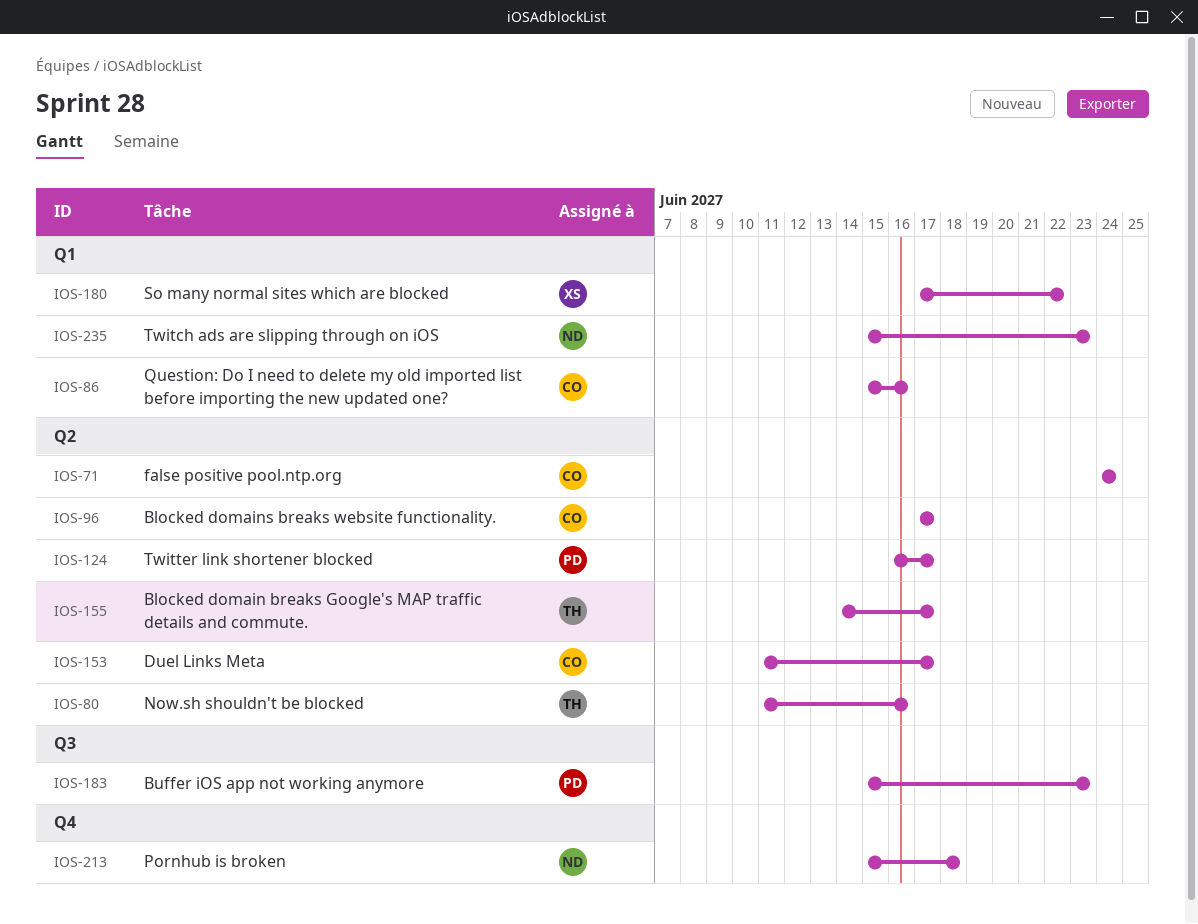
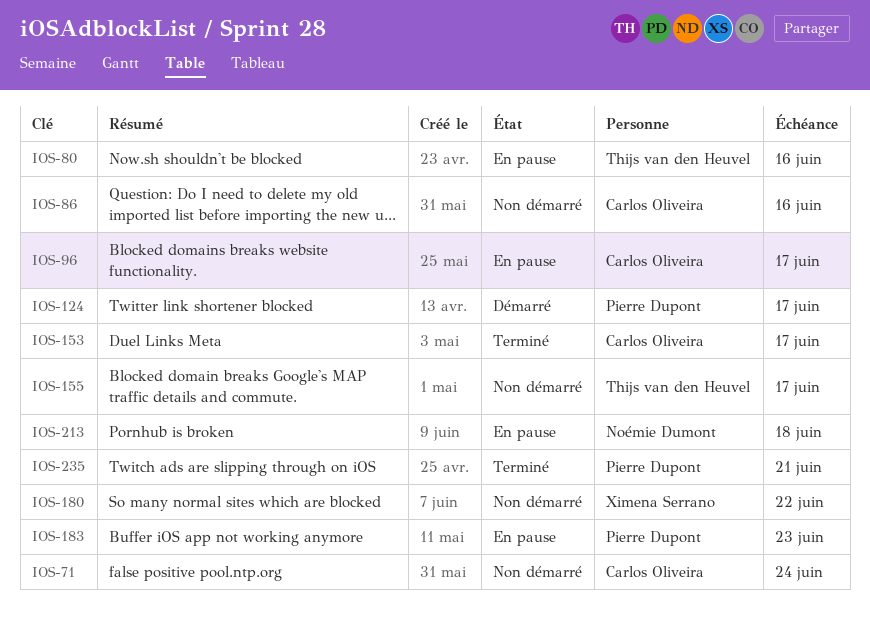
IOS-235, owner: Noémie Dumont -> Pierre Dupont
IOS-235, due: Jun 23 -> Jun 21

